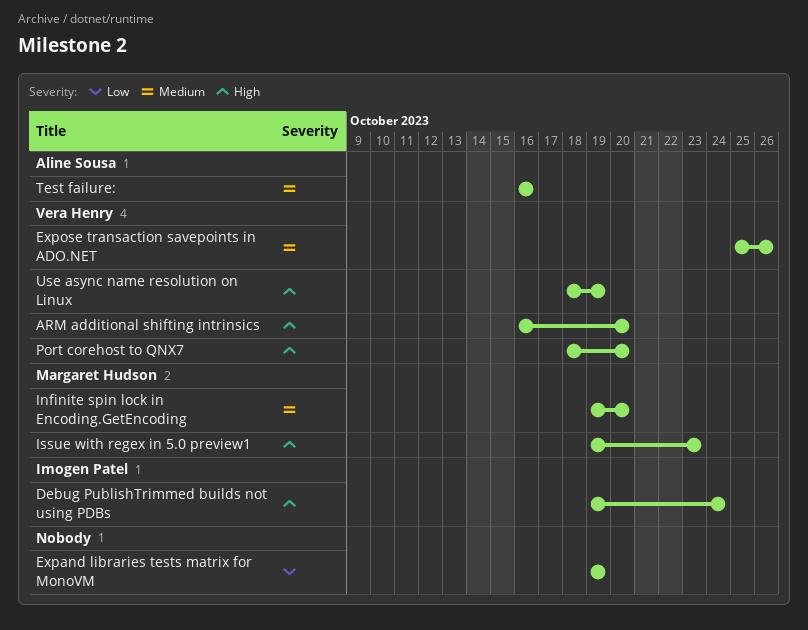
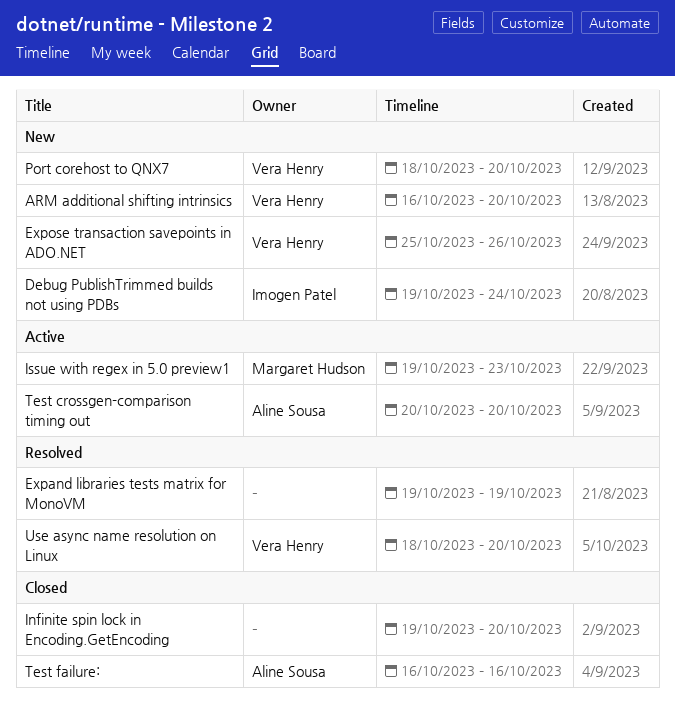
Infinite spin lock in Encoding.GetEncoding, owner: Margaret Hudson -> none
Test crossgen-comparison timing out: none -> present
Use async name resolution on Linux, due: Oct 19 -> Oct 20

